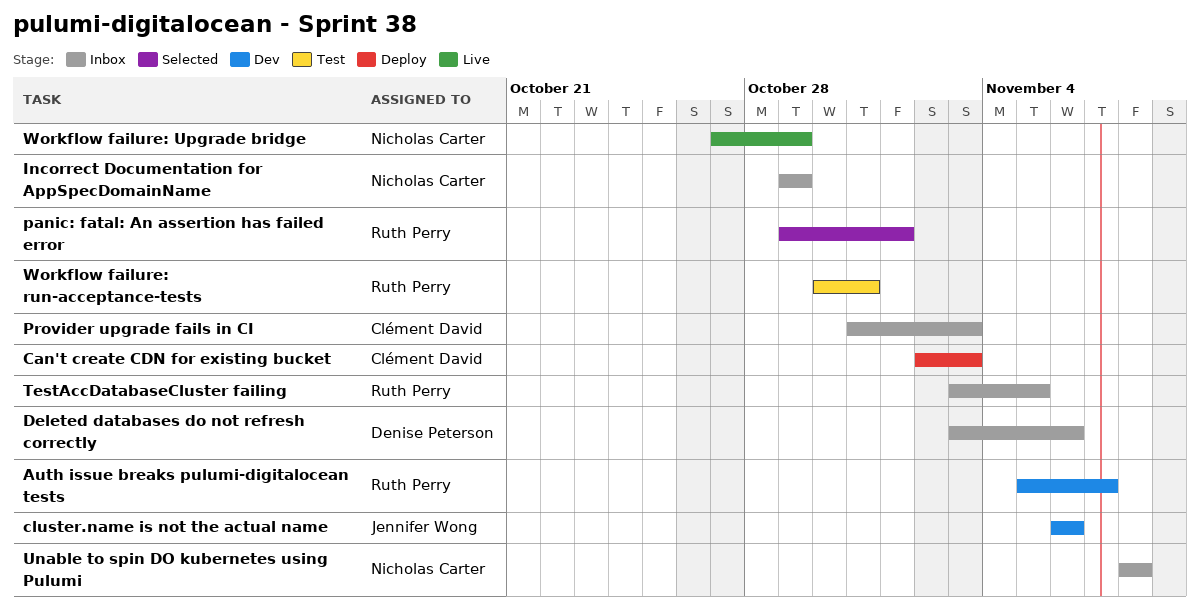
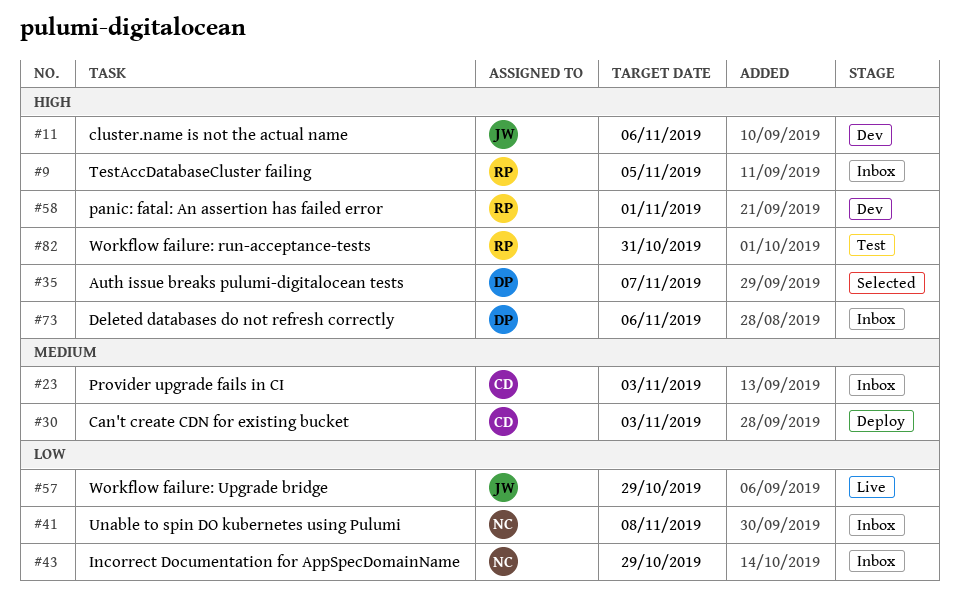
Auth issue breaks pulumi-digitalocean tests, status: Dev -> Selected
Auth issue breaks pulumi-digitalocean tests, owner: Ruth Perry -> Denise Peterson
panic: fatal: An assertion has failed error, status: Selected -> Dev
Workflow failure: Upgrade bridge, owner: Nicholas Carter -> Jennifer Wong

